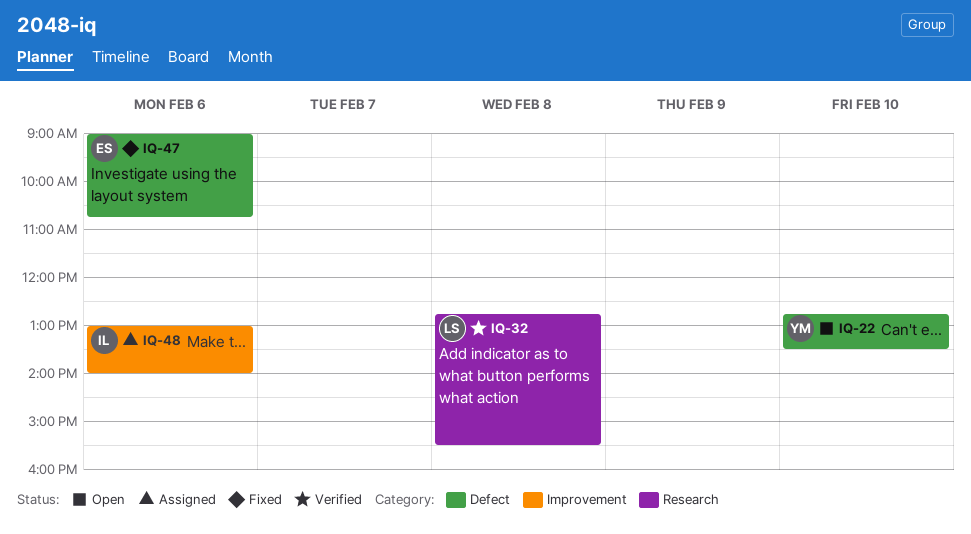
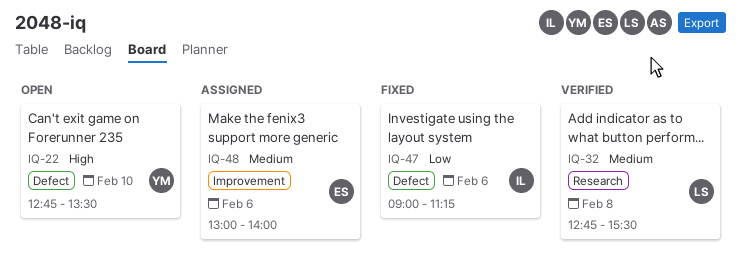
IQ-47, owner: ES -> IL
IQ-47, ends: 10:45 -> 11:15
IQ-48, owner: IL -> ES

